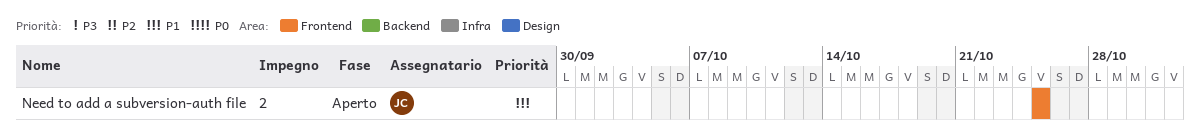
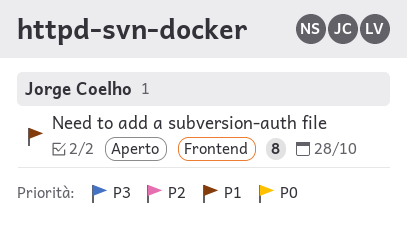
Need to add a subversion-auth file, estimate: 2 -> 8
Need to add a subversion-auth file, due: Oct 25 -> Oct 28

